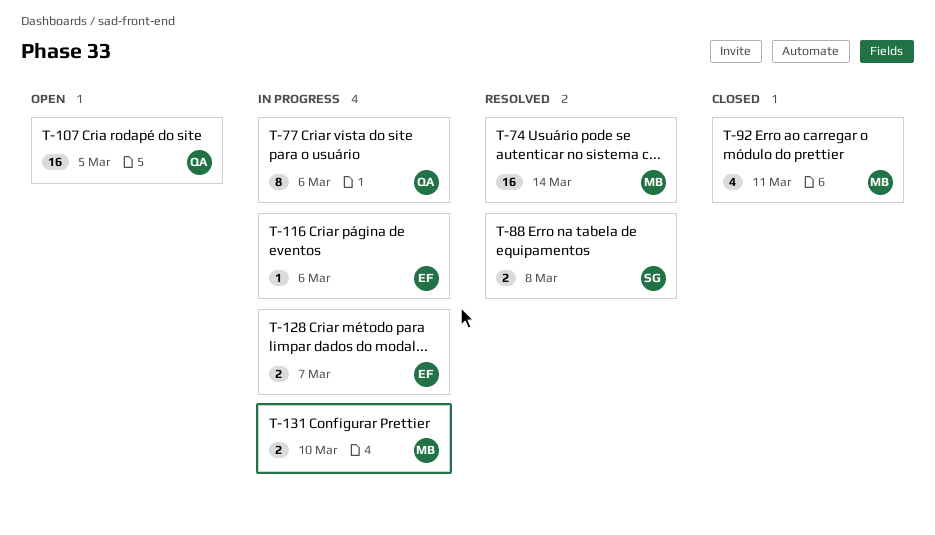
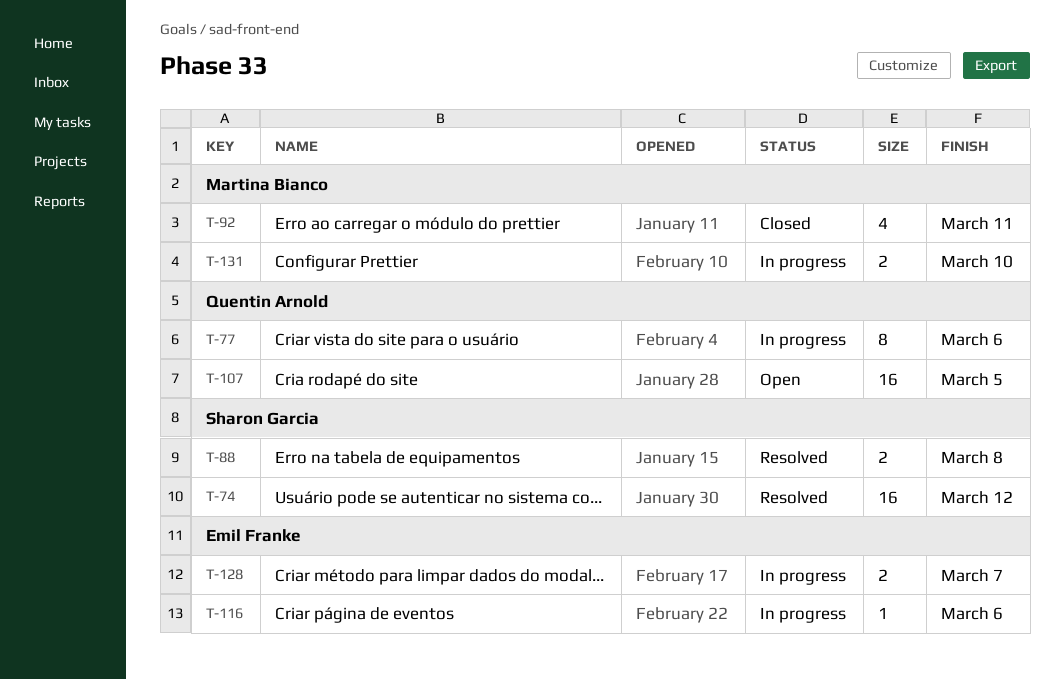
T-74, owner: Martina Bianco -> Sharon Garcia
T-74, due: Mar 14 -> Mar 12

